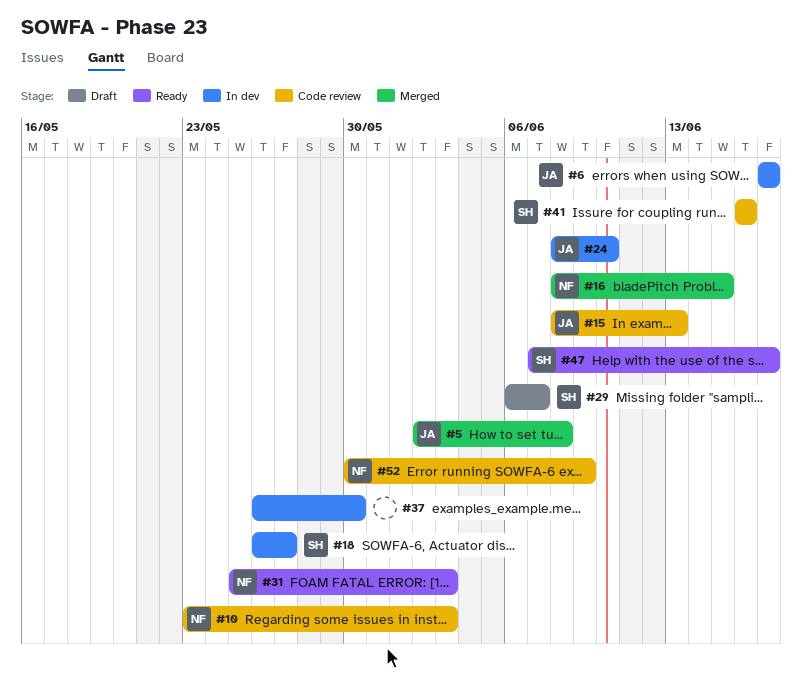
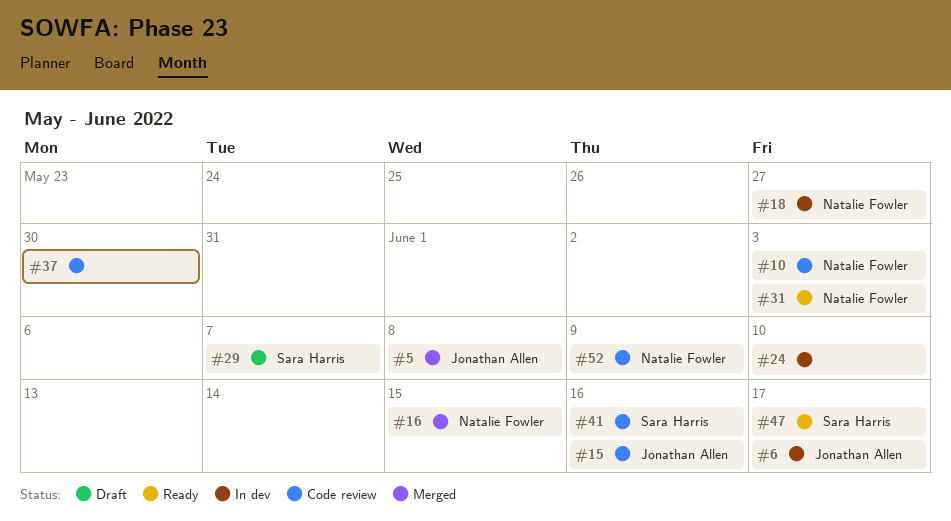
#15, due: Jun 13 -> Jun 16
#18, owner: Sara Harris -> Natalie Fowler
#24, owner: Jonathan Allen -> none
#37, status: In dev -> Code review

